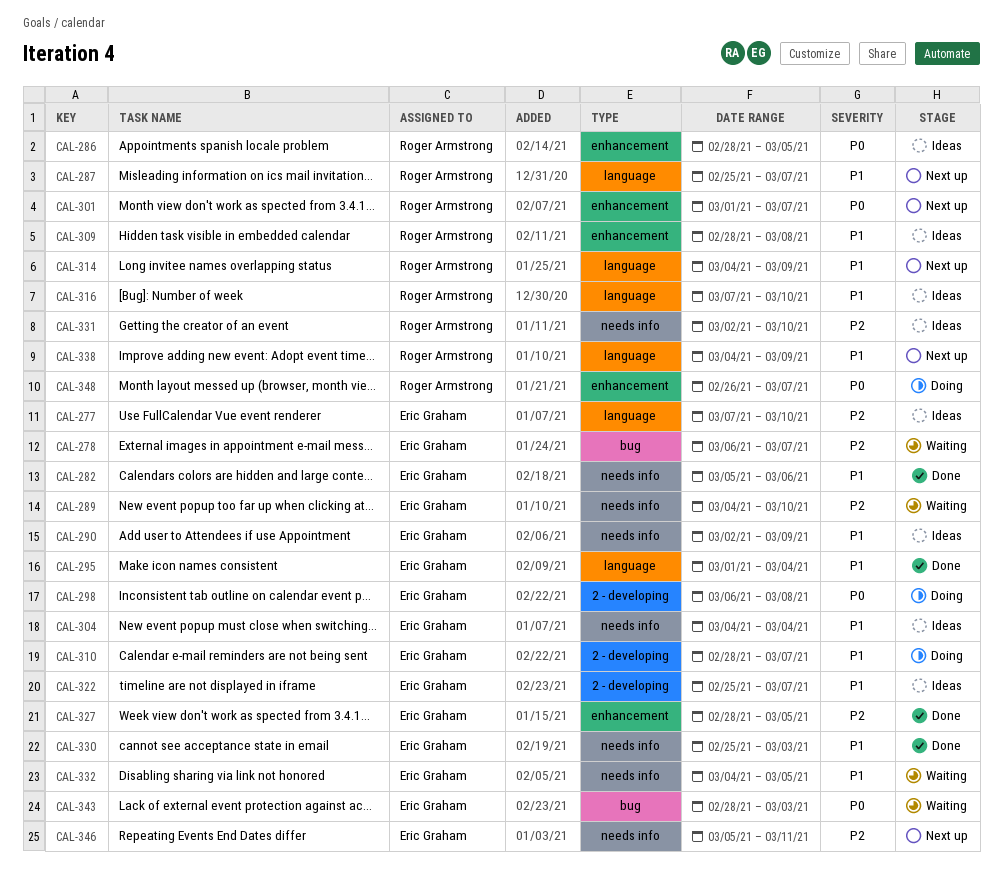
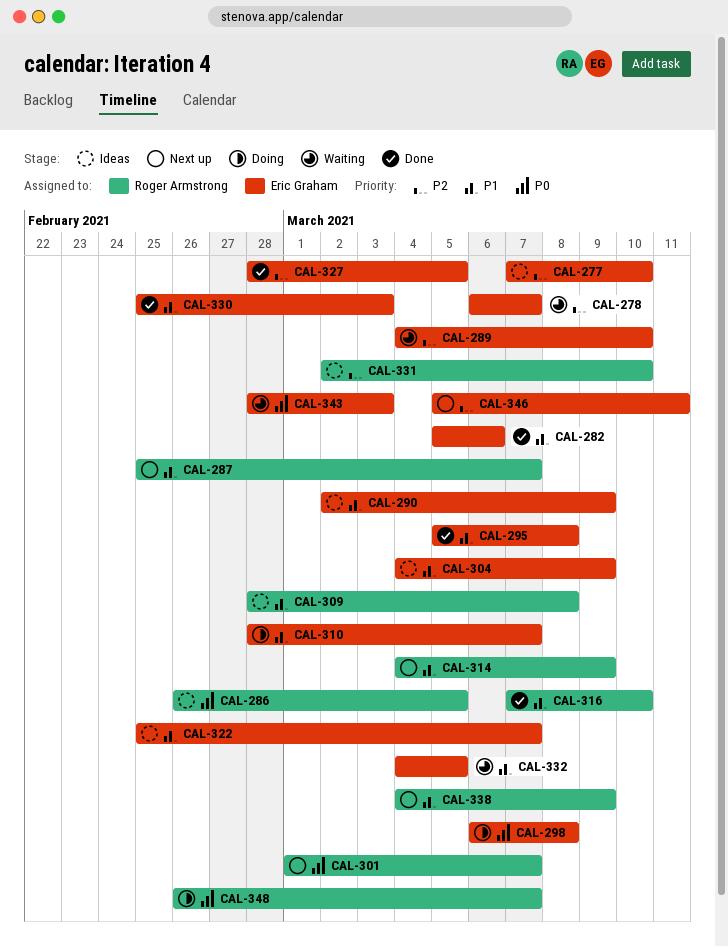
CAL-286, start: Feb 28 -> Feb 26
CAL-295, start: Mar 1 -> Mar 5
CAL-295, due: Mar 4 -> Mar 8
CAL-304, due: Mar 4 -> Mar 9
CAL-316, status: Ideas -> Done

